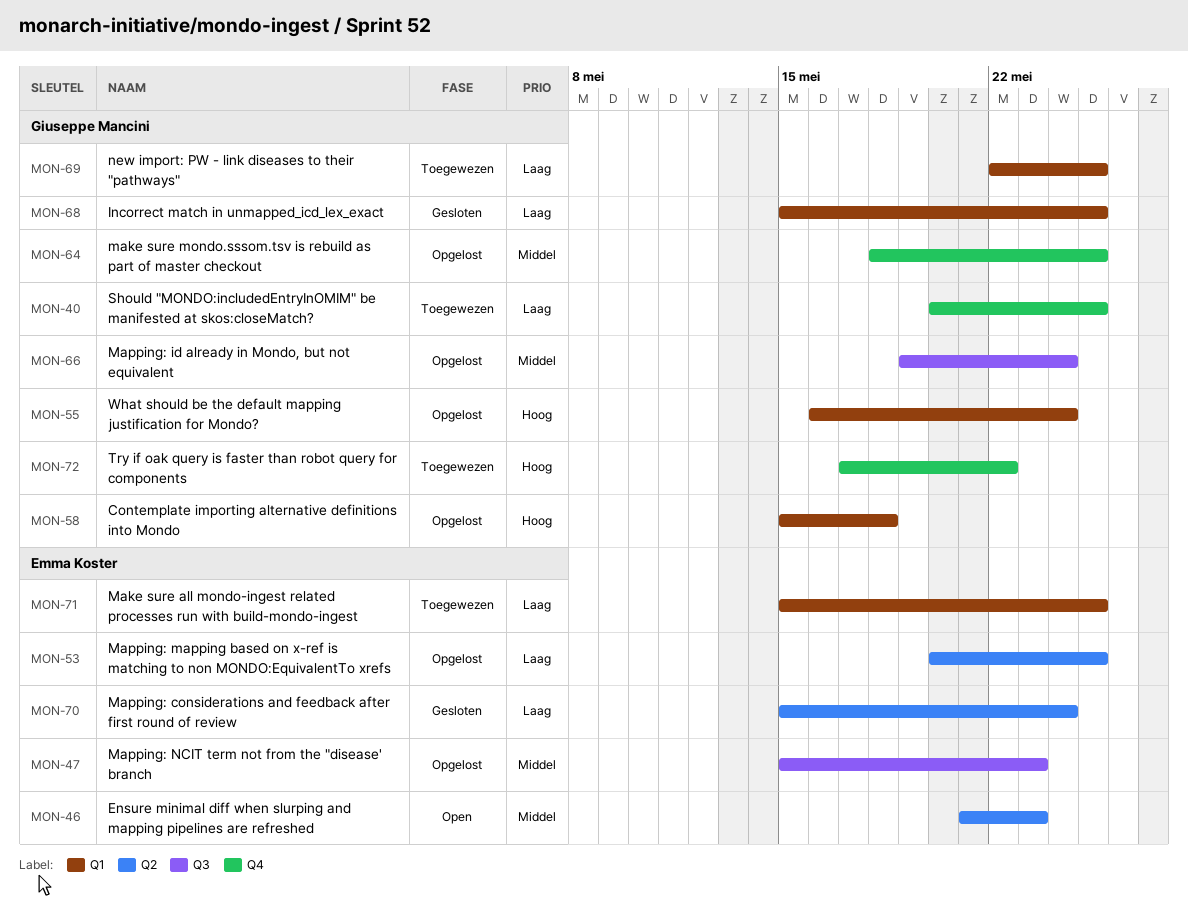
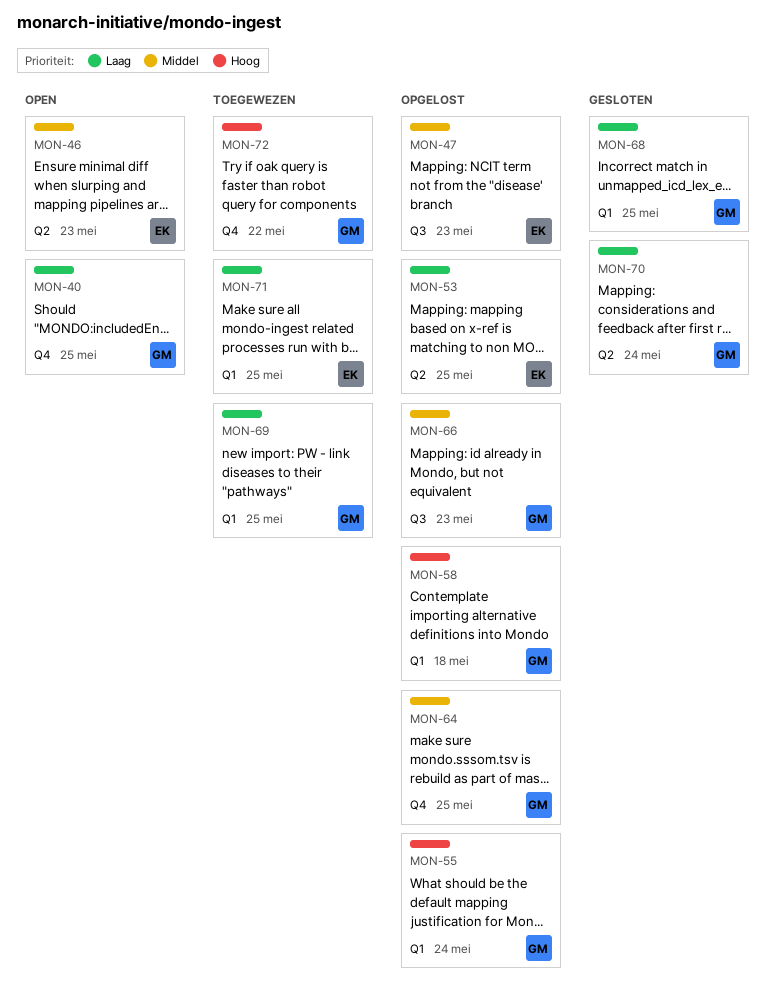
MON-40, status: Toegewezen -> Open
MON-66, due: May 24 -> May 23
MON-70, owner: Emma Koster -> Giuseppe Mancini

